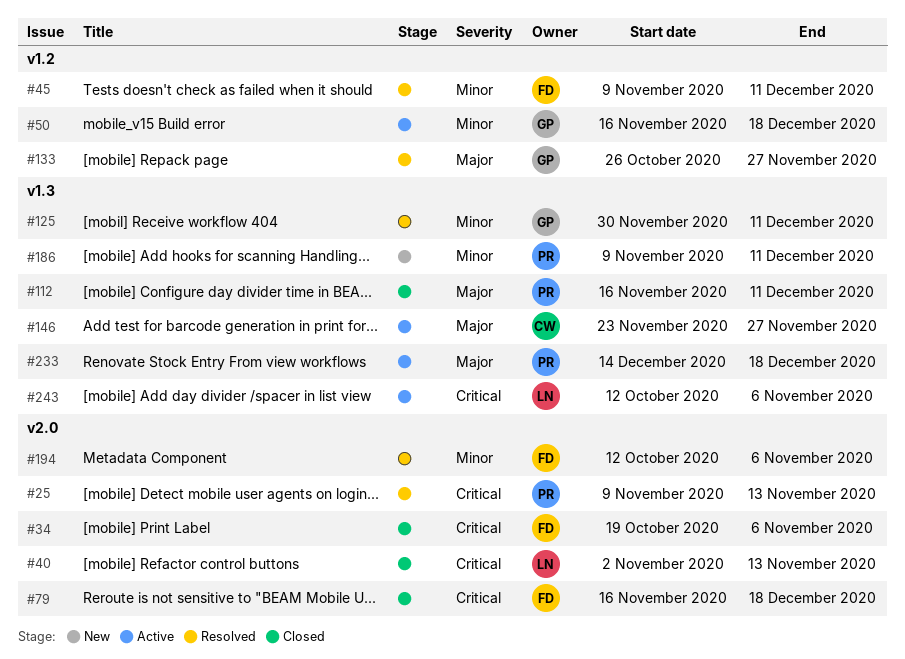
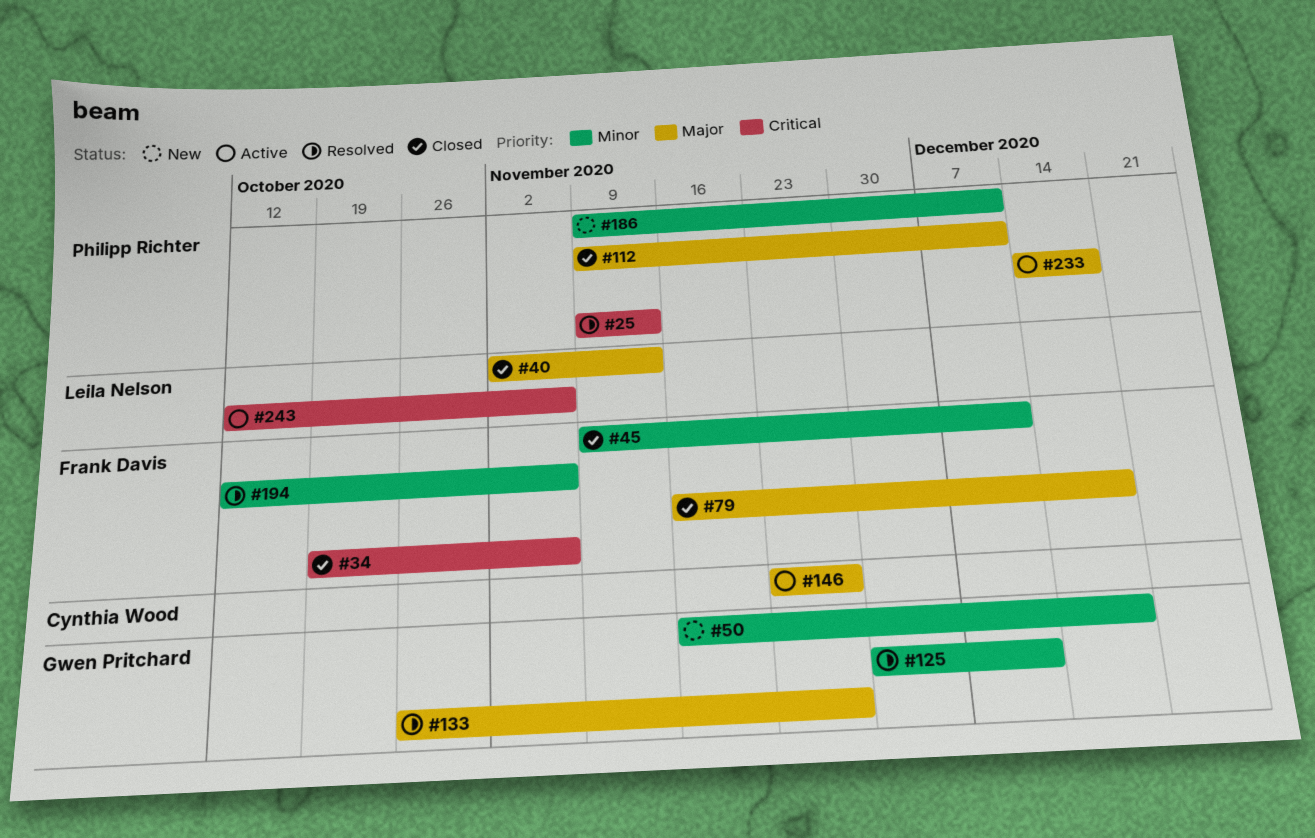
#40, priority: Critical -> Major
#45, status: Resolved -> Closed
#50, status: Active -> New
#79, priority: Critical -> Major
#112, start: Nov 16 -> Nov 9

